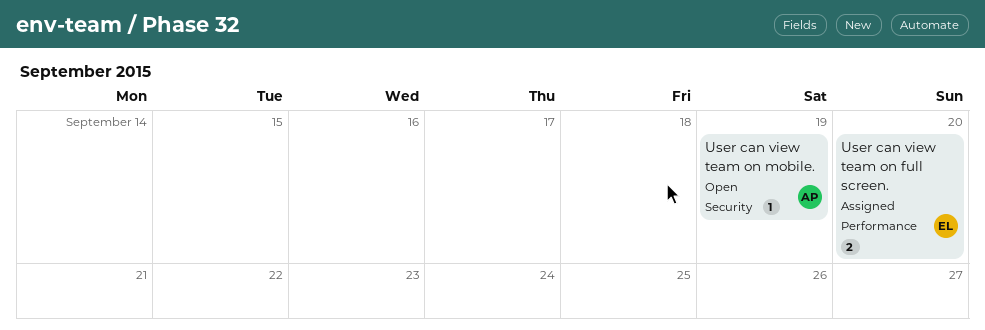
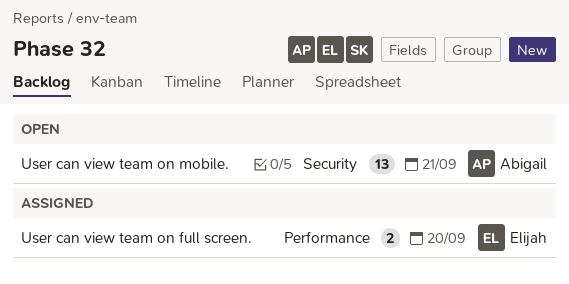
User can view team on mobile., estimate: 1 -> 13
User can view team on mobile., due: Sep 19 -> Sep 21

